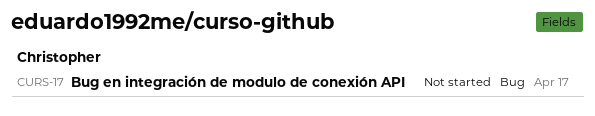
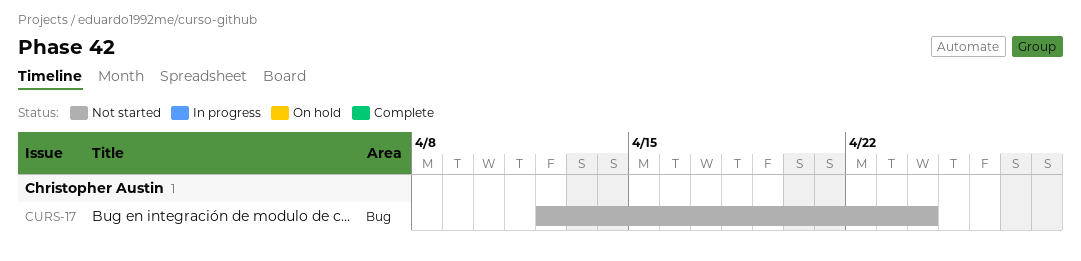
CURS-17, due: Apr 17 -> Apr 24

